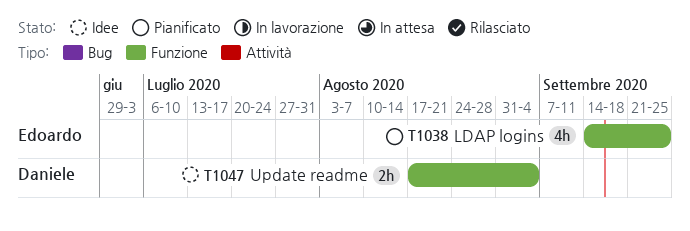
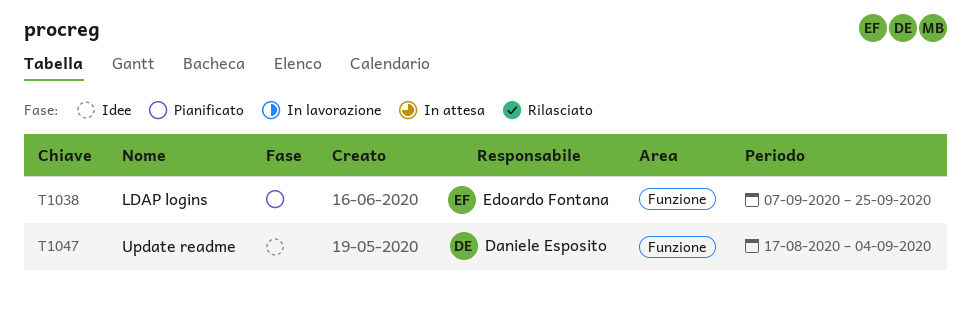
T1038, start: Sep 14 -> Sep 7

